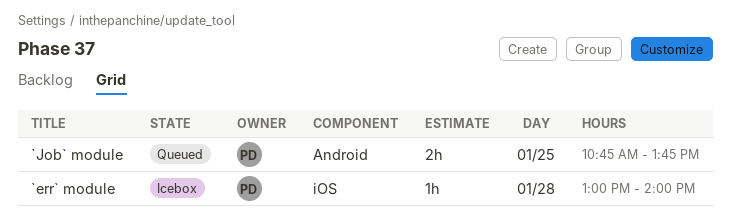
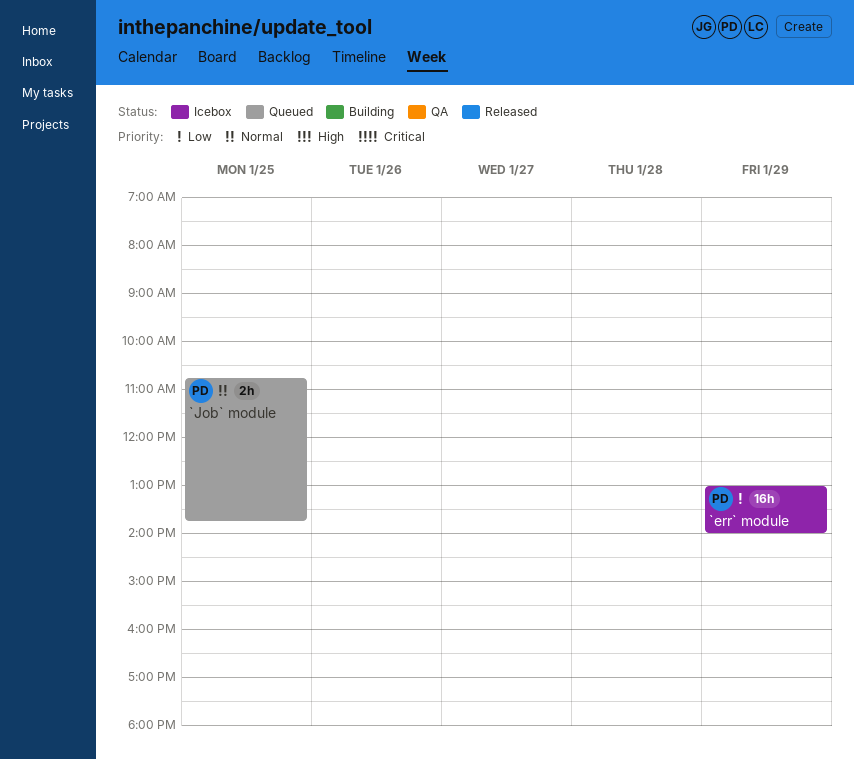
`err` module, estimate: 1h -> 16h
`err` module, day: Jan 28 -> Jan 29

